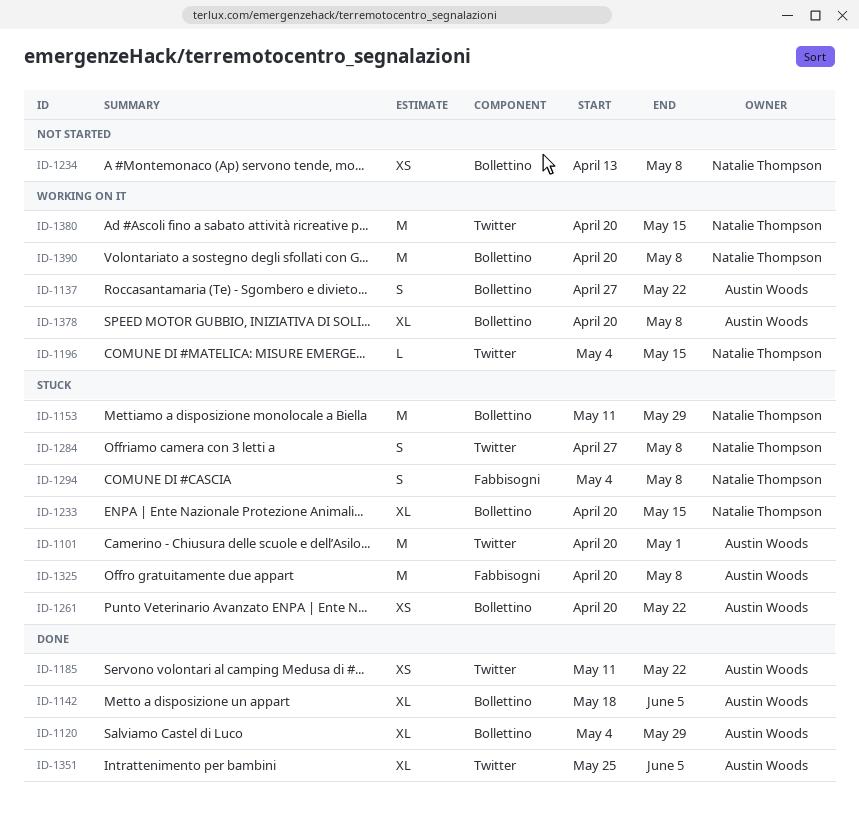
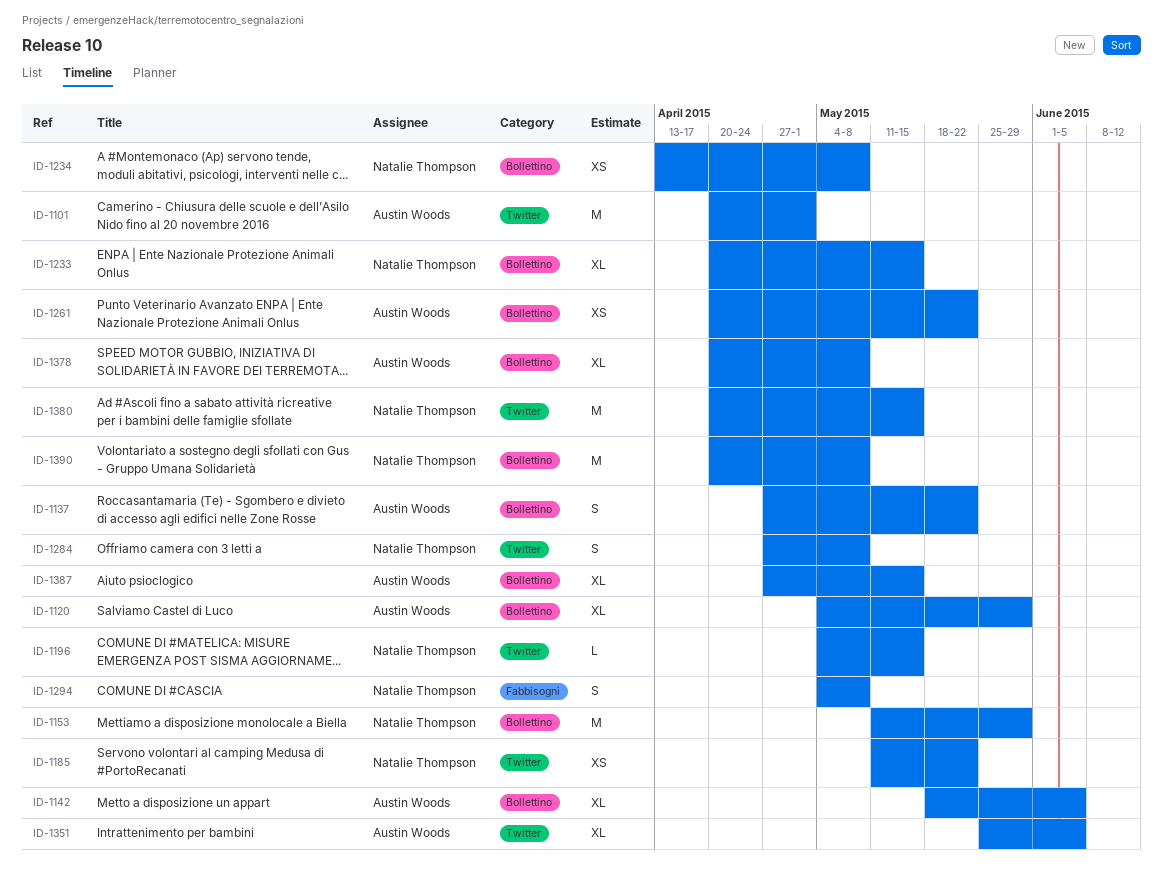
ID-1185, owner: Austin Woods -> Natalie Thompson
ID-1325: present -> none
ID-1387: none -> present

